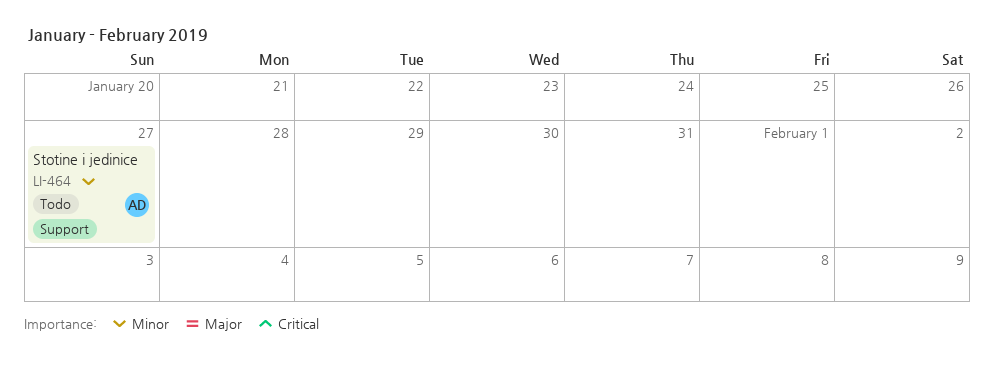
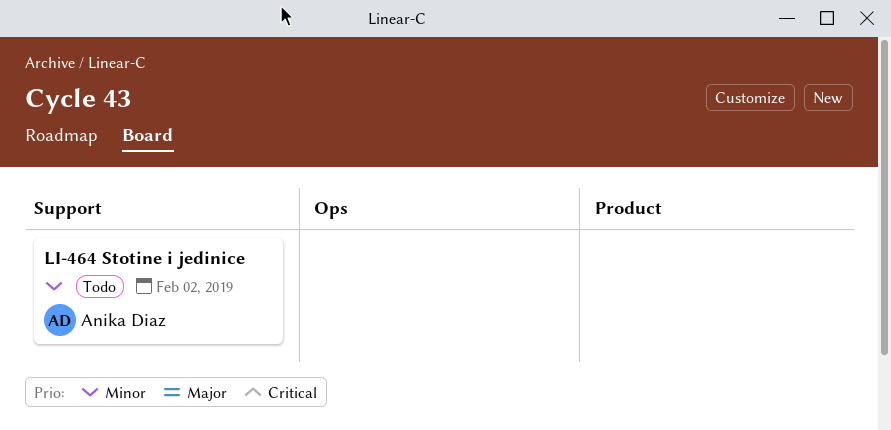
LI-464, due: Jan 27 -> Feb 2

